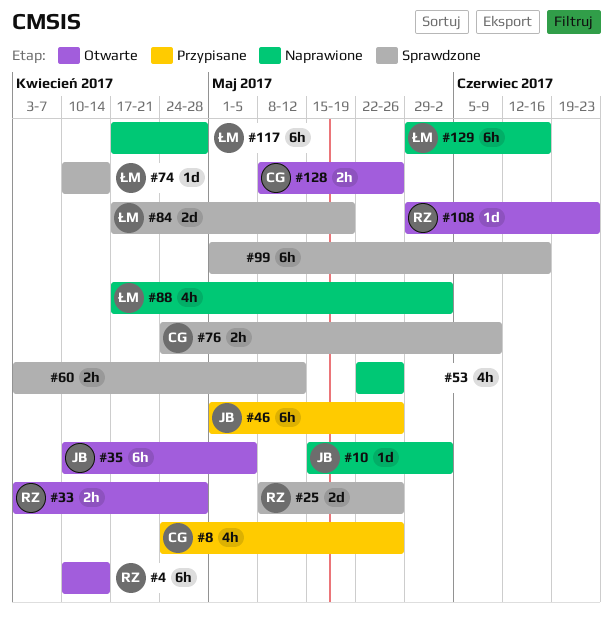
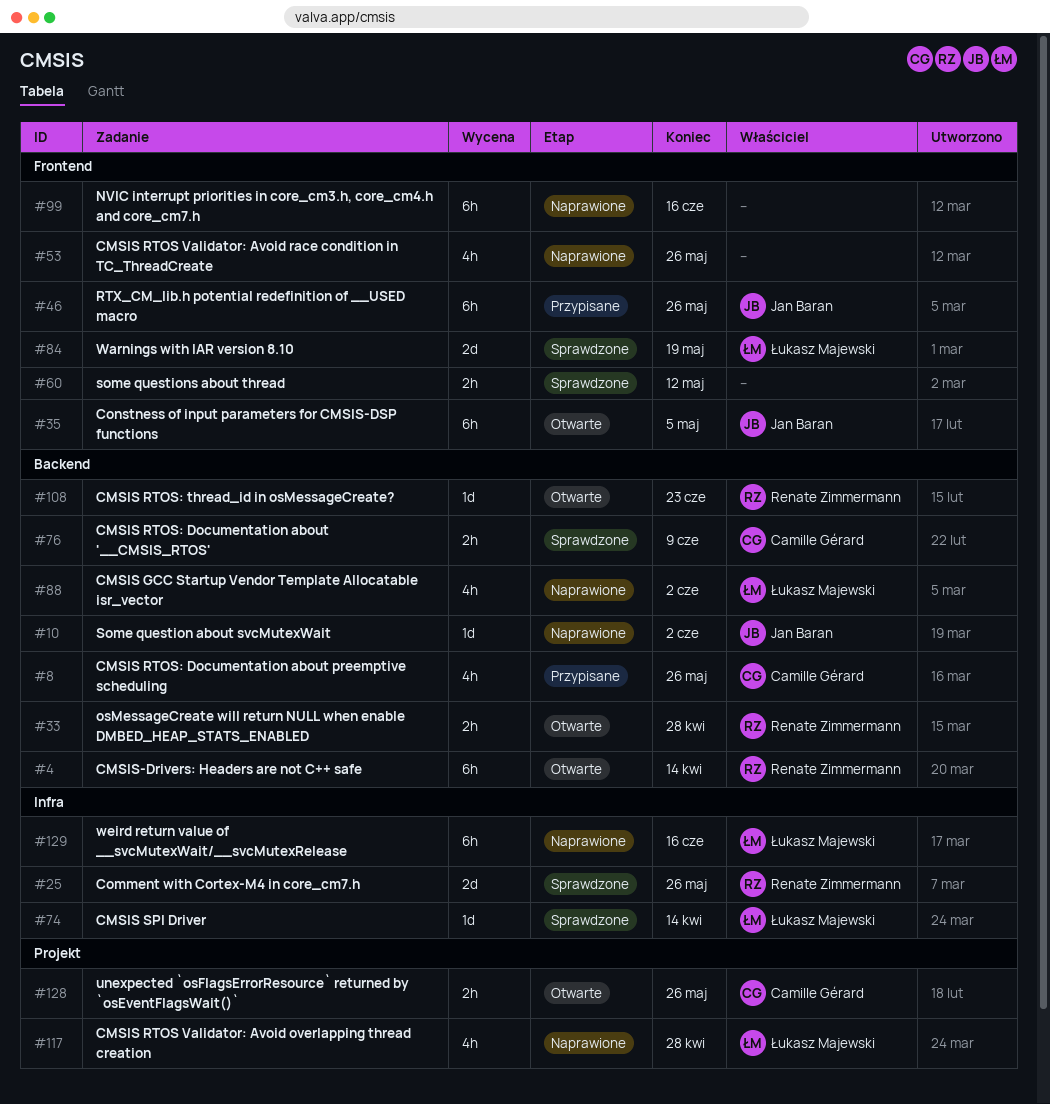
#99, status: Sprawdzone -> Naprawione
#117, estimate: 6h -> 4h

